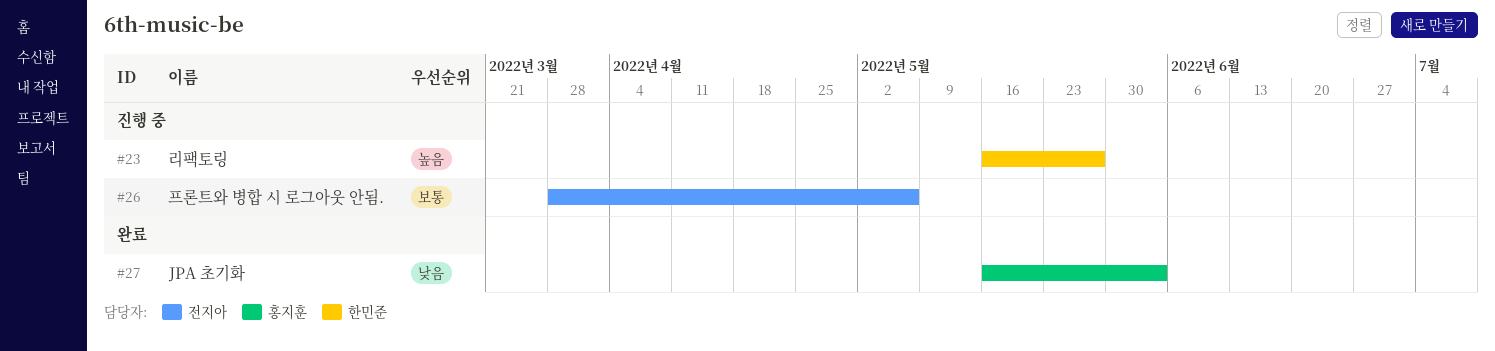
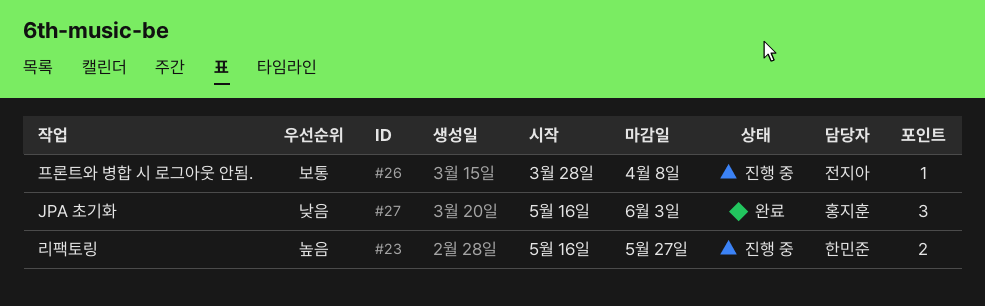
#26, due: May 6 -> Apr 8

